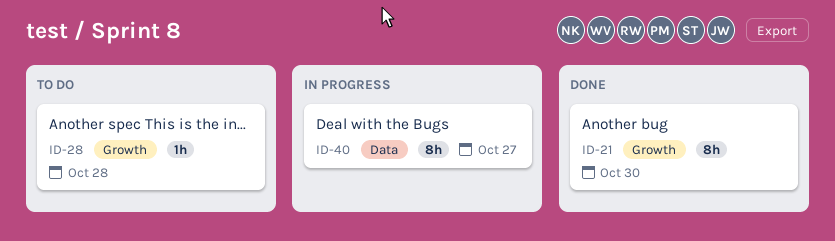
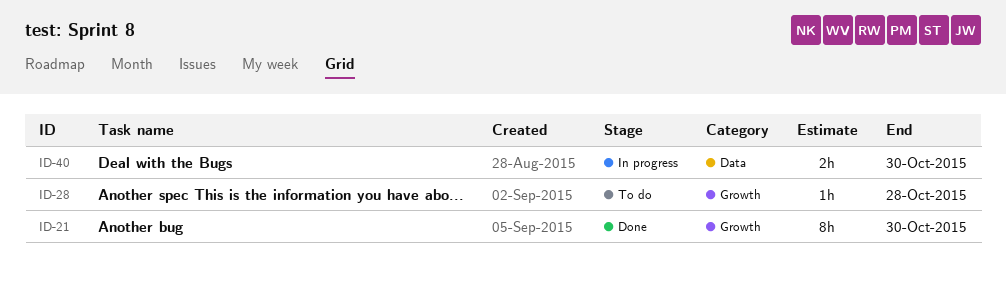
ID-40, estimate: 8h -> 2h
ID-40, due: Oct 27 -> Oct 30

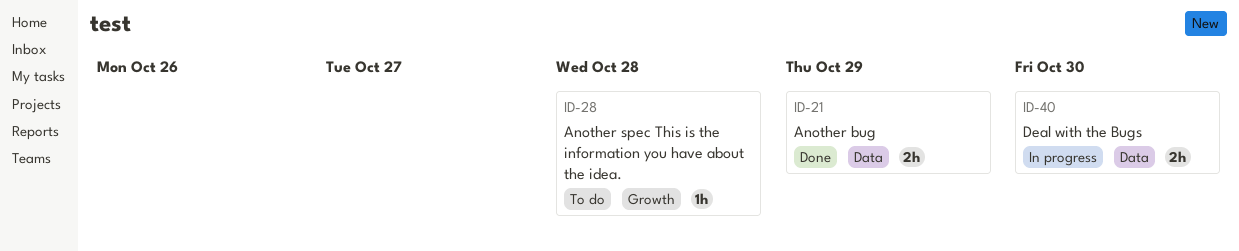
ID-21, label: Growth -> Data
ID-21, estimate: 8h -> 2h
ID-21, due: Oct 30 -> Oct 29

